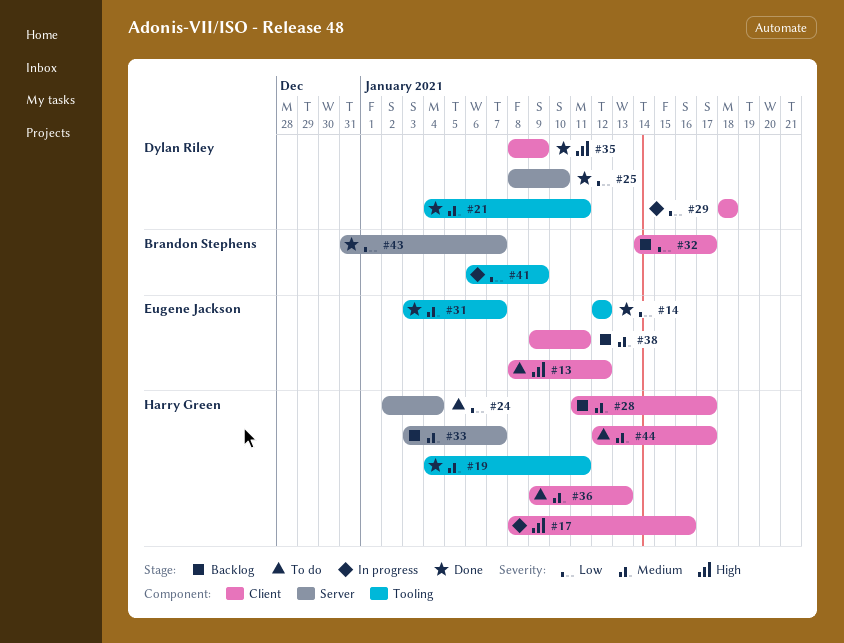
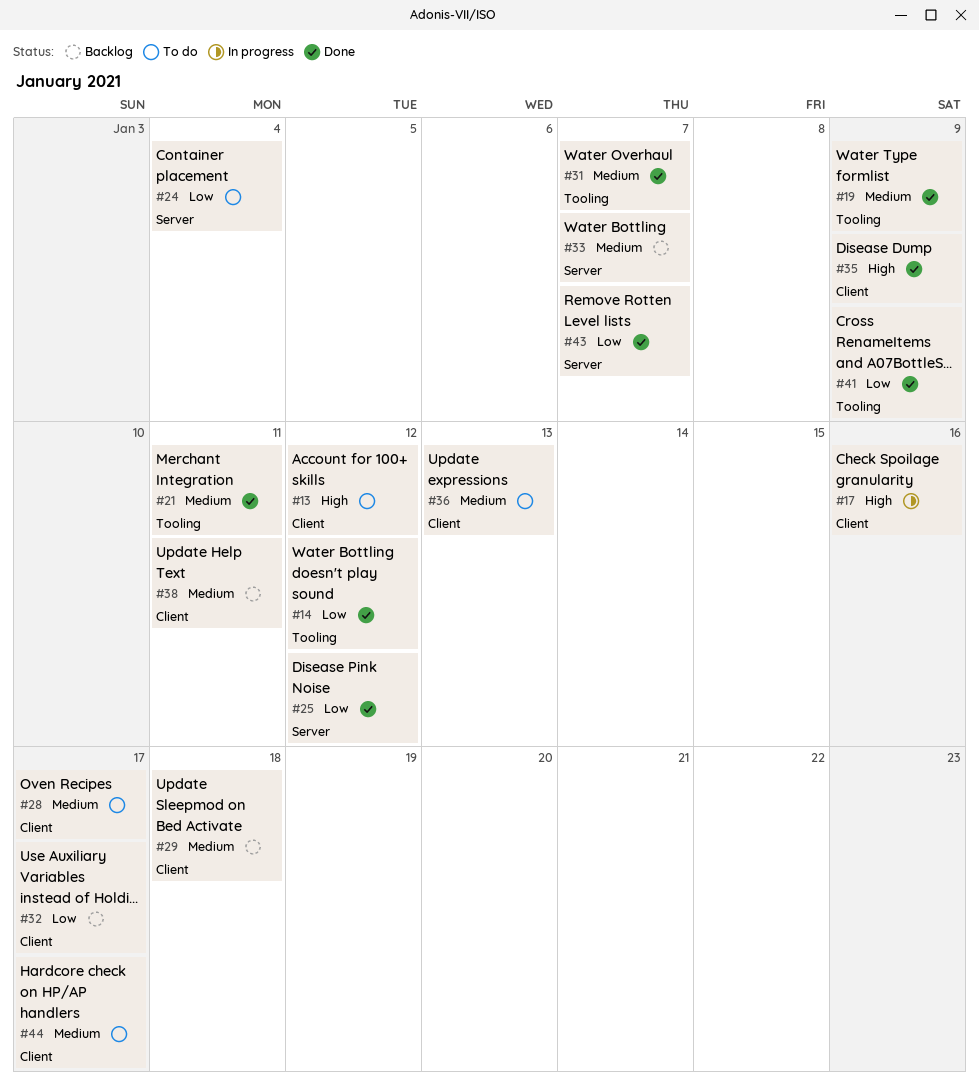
#19, due: Jan 11 -> Jan 9
#25, due: Jan 10 -> Jan 12
#28, status: Backlog -> To do
#29, status: In progress -> Backlog
#29, priority: Low -> Medium
#41, status: In progress -> Done

